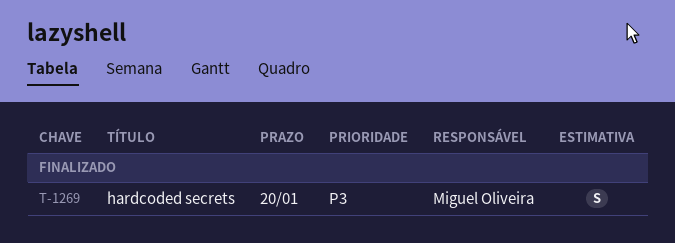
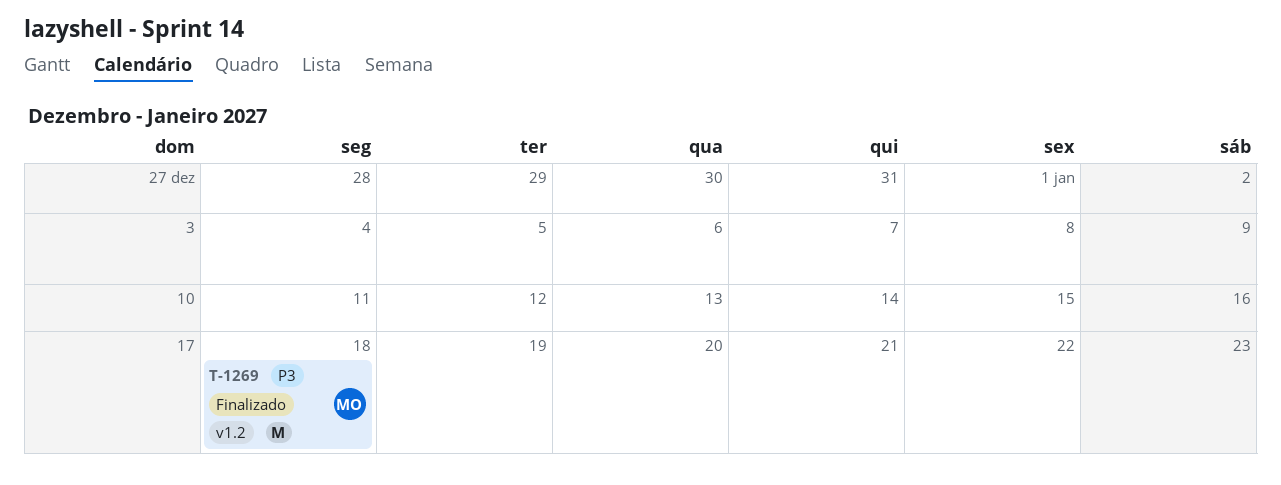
T-1269, estimate: S -> M
T-1269, due: Jan 20 -> Jan 18

